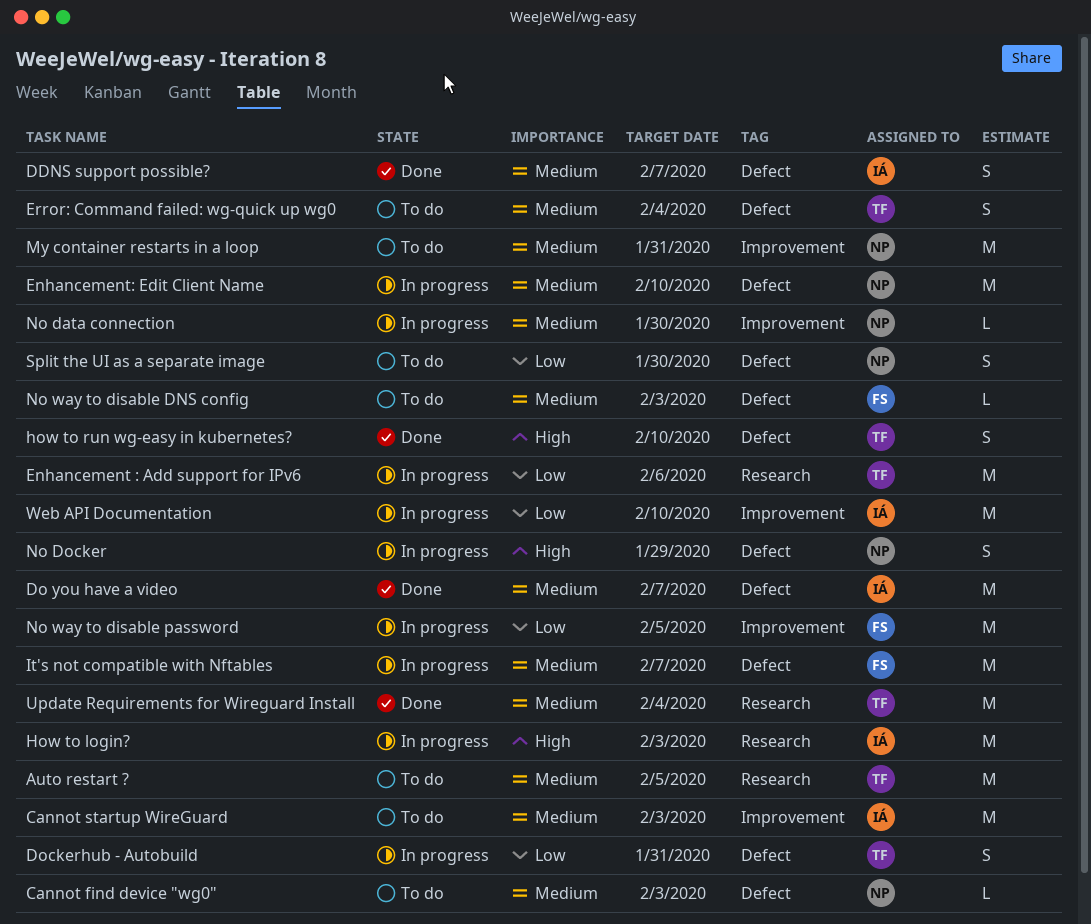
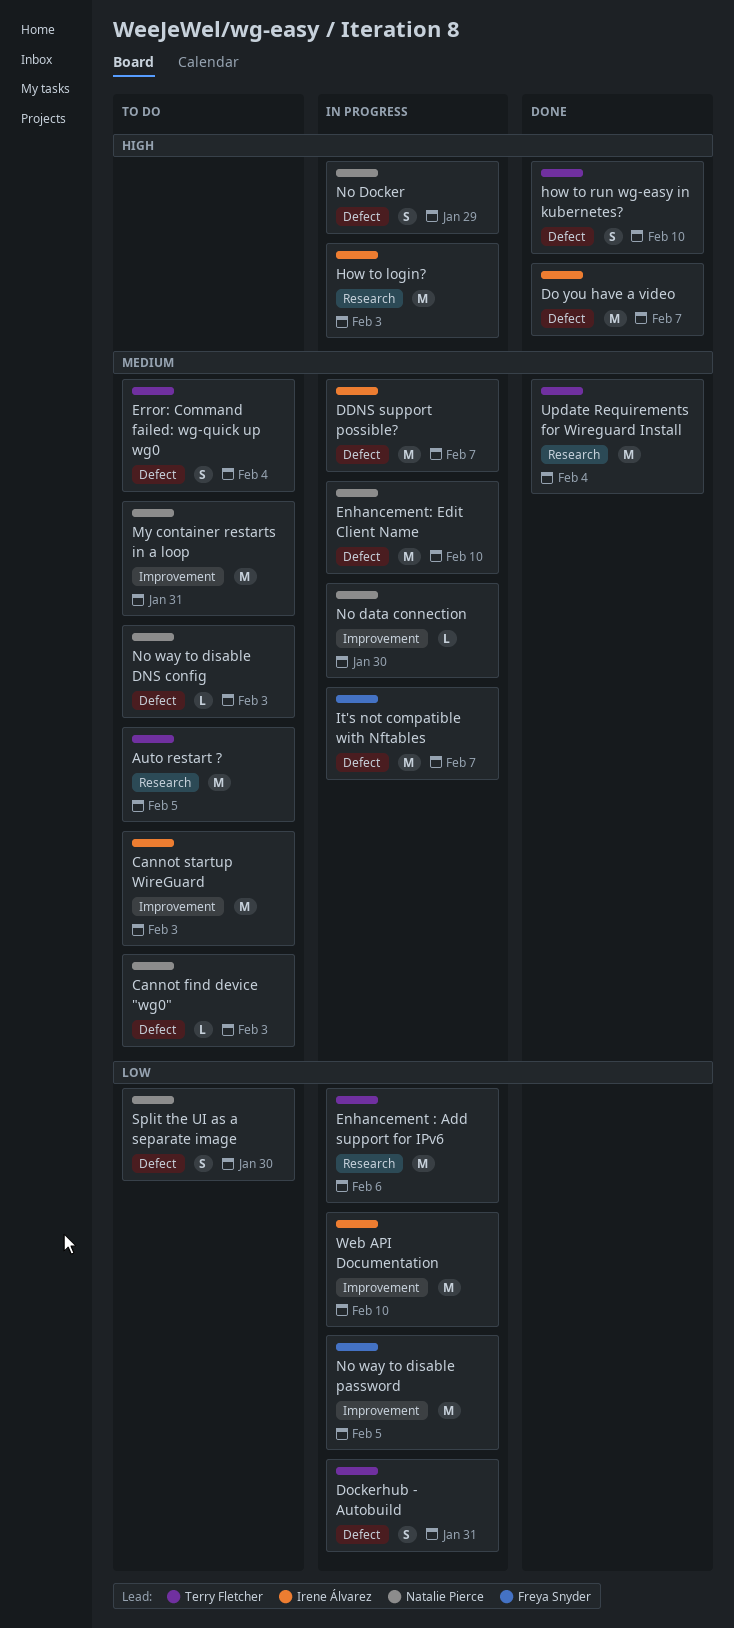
DDNS support possible?, status: Done -> In progress
DDNS support possible?, estimate: S -> M
Do you have a video, priority: Medium -> High
No way to disable DNS config, owner: Freya Snyder -> Natalie Pierce

